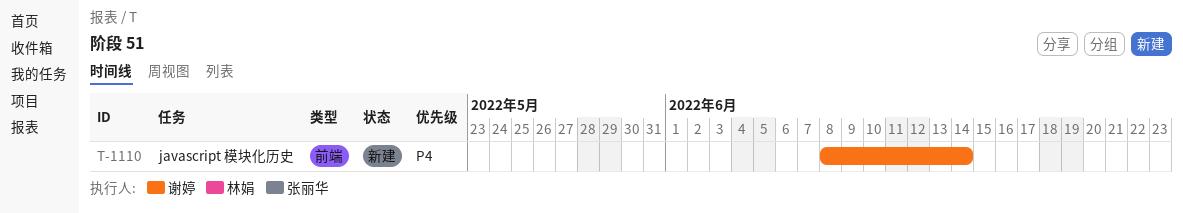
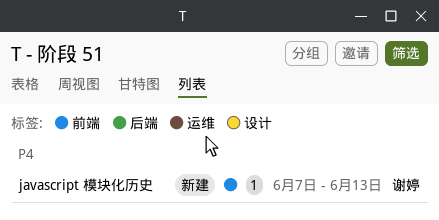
javascript 模块化历史, start: Jun 8 -> Jun 7
javascript 模块化历史, due: Jun 14 -> Jun 13

